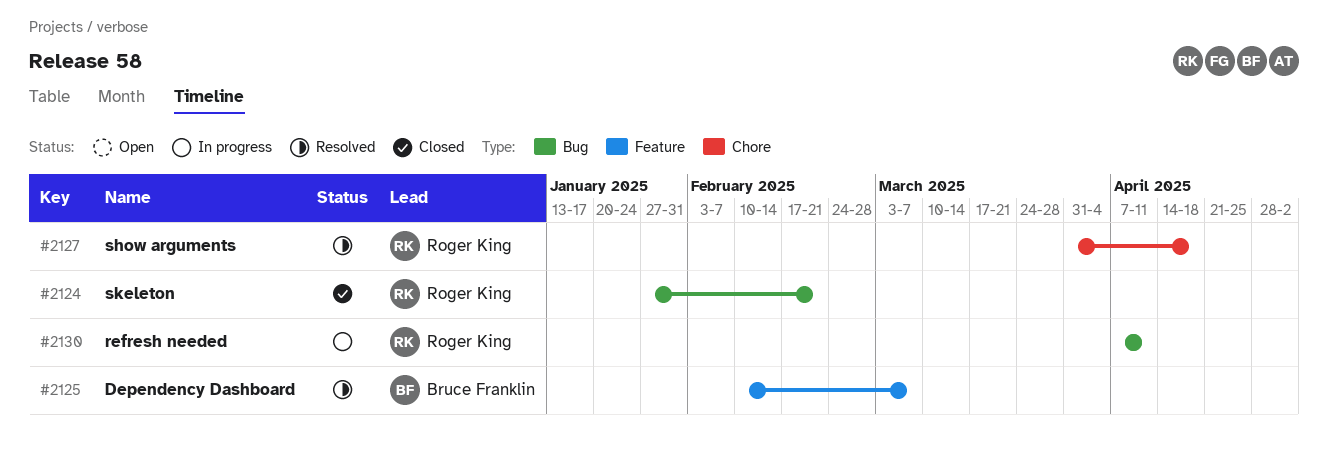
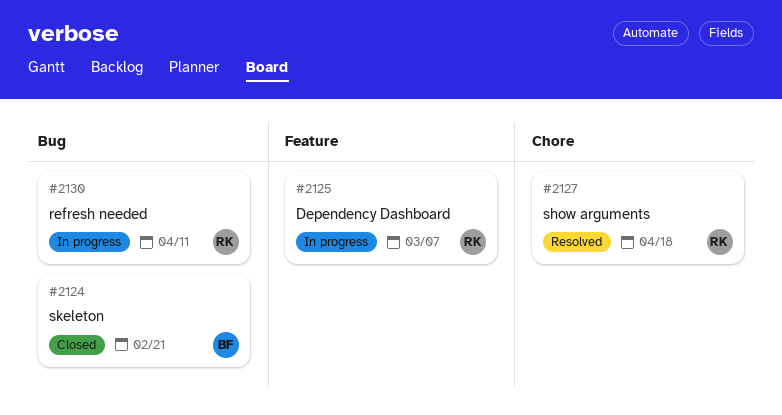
#2124, owner: Roger King -> Bruce Franklin
#2125, status: Resolved -> In progress
#2125, owner: Bruce Franklin -> Roger King

